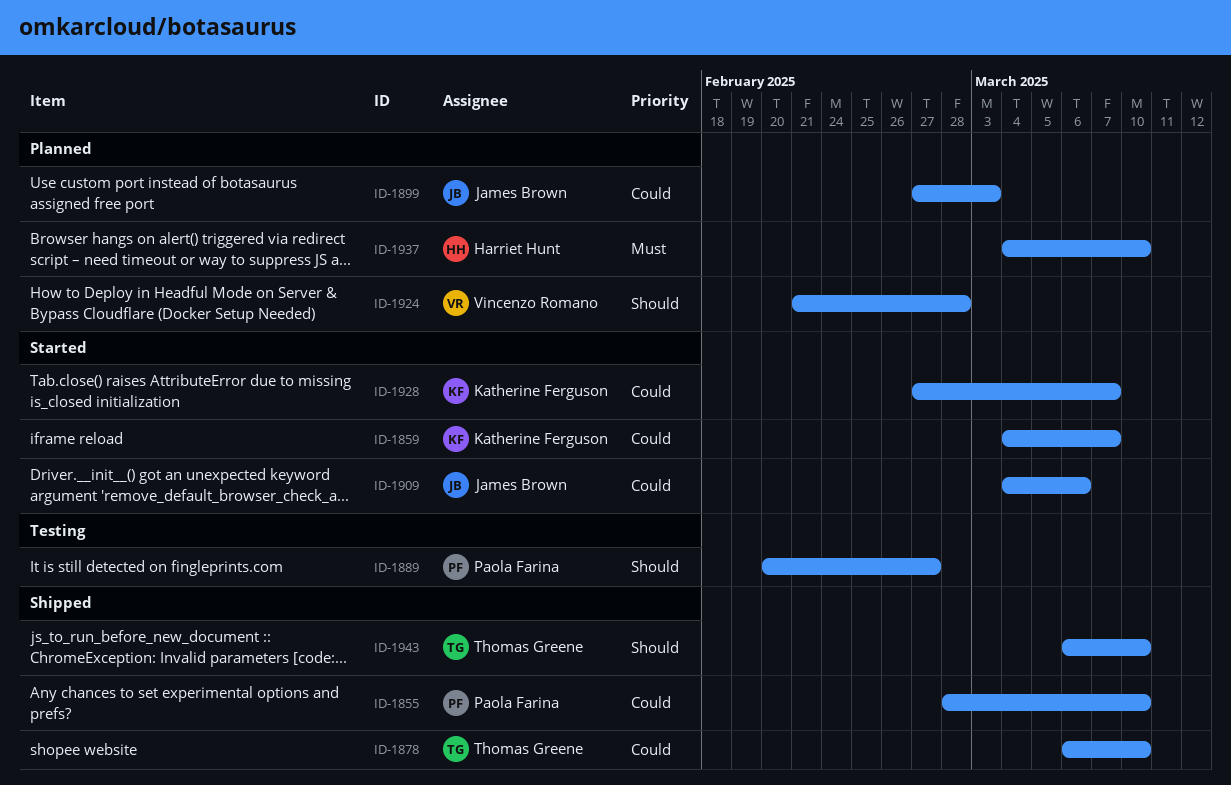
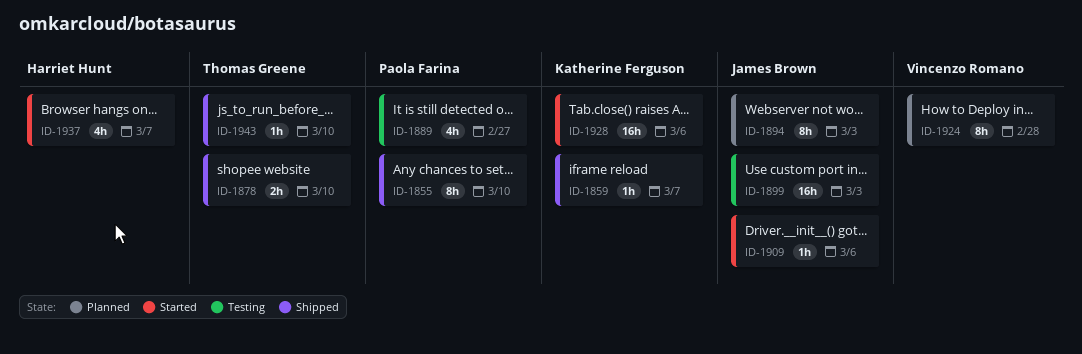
ID-1859, status: Started -> Shipped
ID-1894: none -> present
ID-1899, status: Planned -> Testing
ID-1928, due: Mar 7 -> Mar 6
ID-1937, status: Planned -> Started
ID-1937, due: Mar 10 -> Mar 7

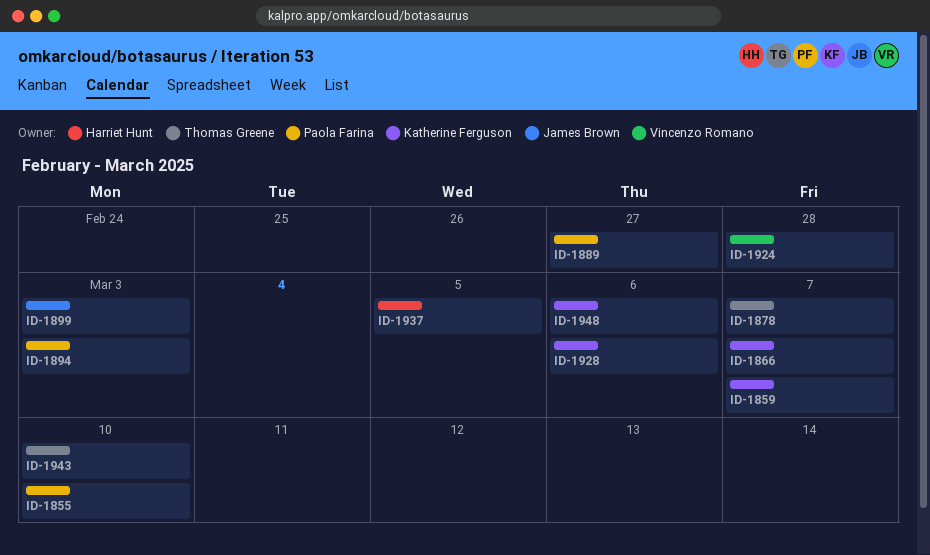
ID-1866: none -> present
ID-1878, due: Mar 10 -> Mar 7
ID-1894, owner: James Brown -> Paola Farina
ID-1909: present -> none
ID-1937, due: Mar 7 -> Mar 5
ID-1948: none -> present

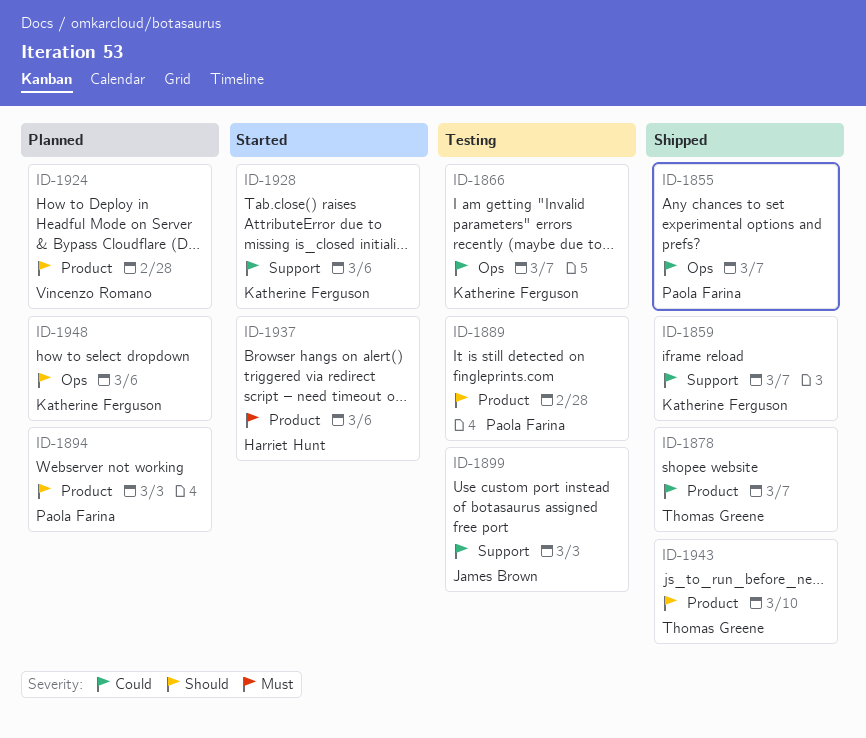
ID-1855, due: Mar 10 -> Mar 7
ID-1889, due: Feb 27 -> Feb 28
ID-1937, due: Mar 5 -> Mar 6

